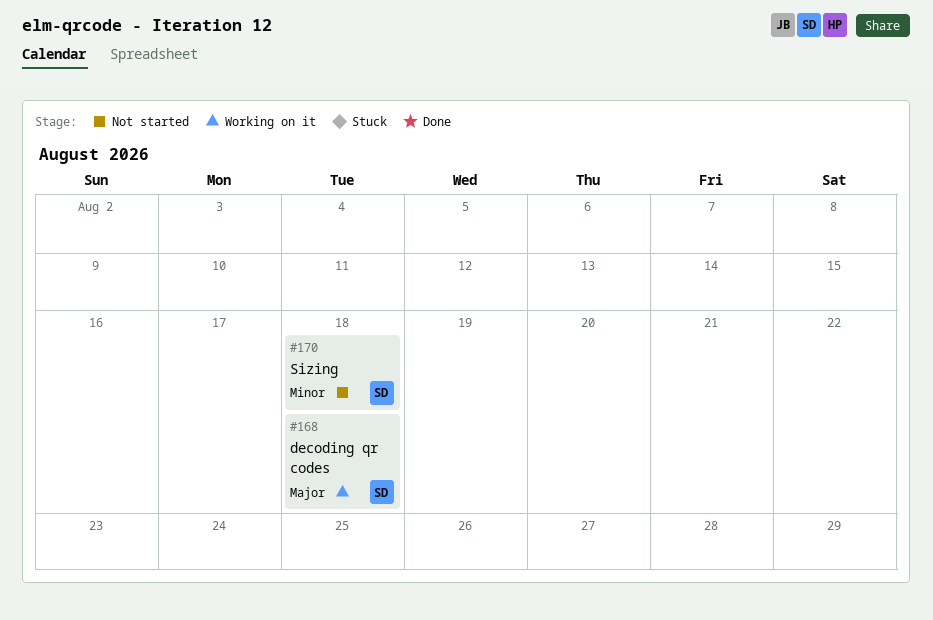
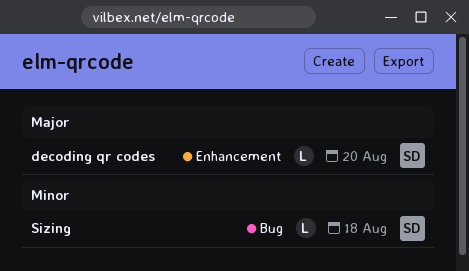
decoding qr codes, due: Aug 18 -> Aug 20

